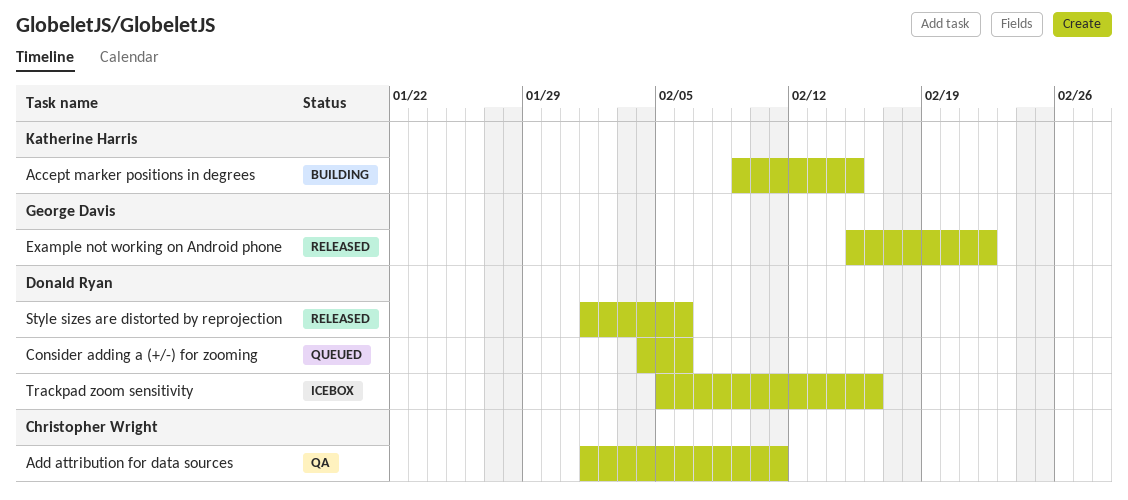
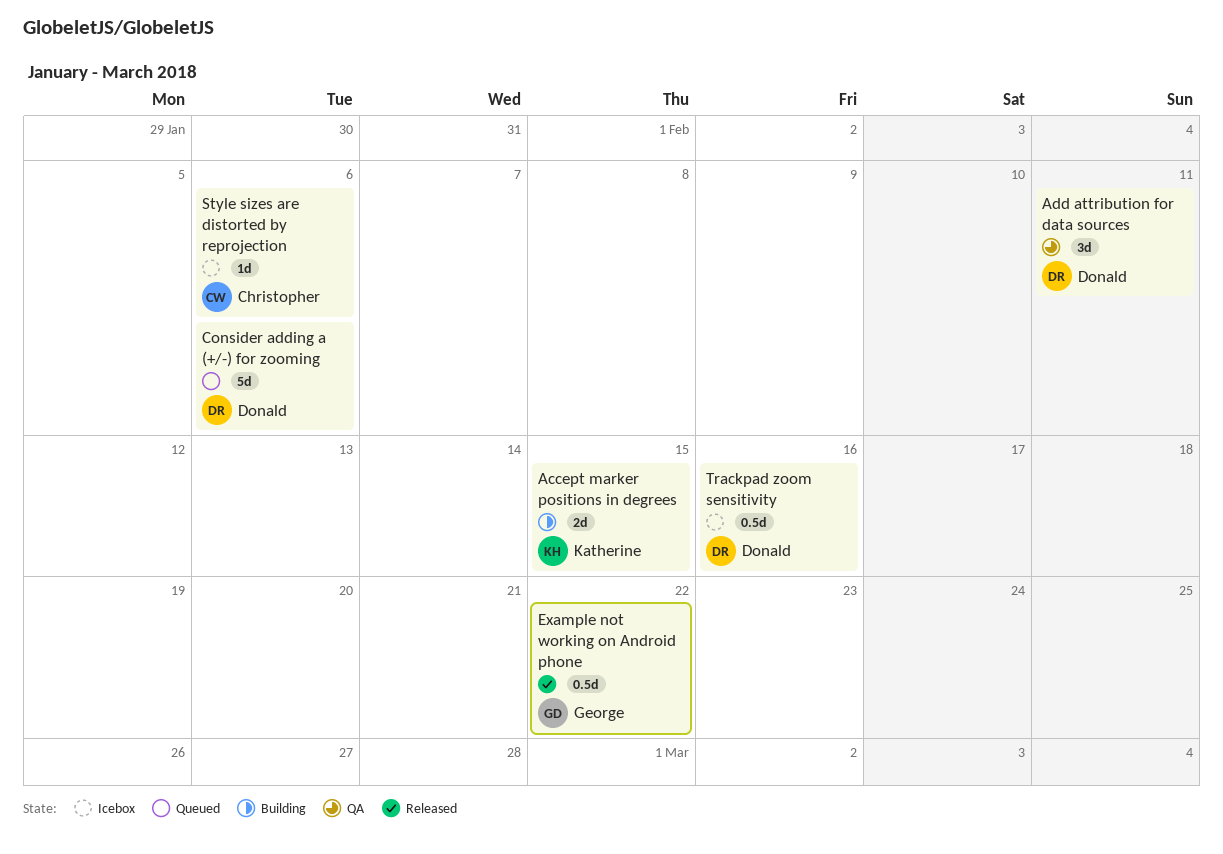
Add attribution for data sources, owner: Christopher Wright -> Donald Ryan
Style sizes are distorted by reprojection, status: Released -> Icebox
Style sizes are distorted by reprojection, owner: Donald Ryan -> Christopher Wright

